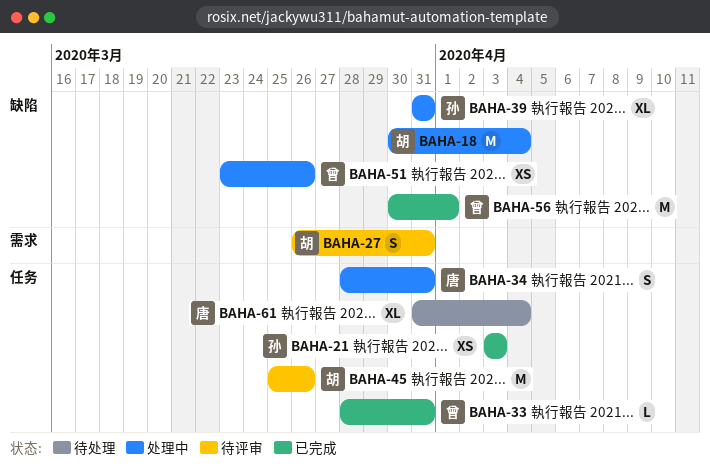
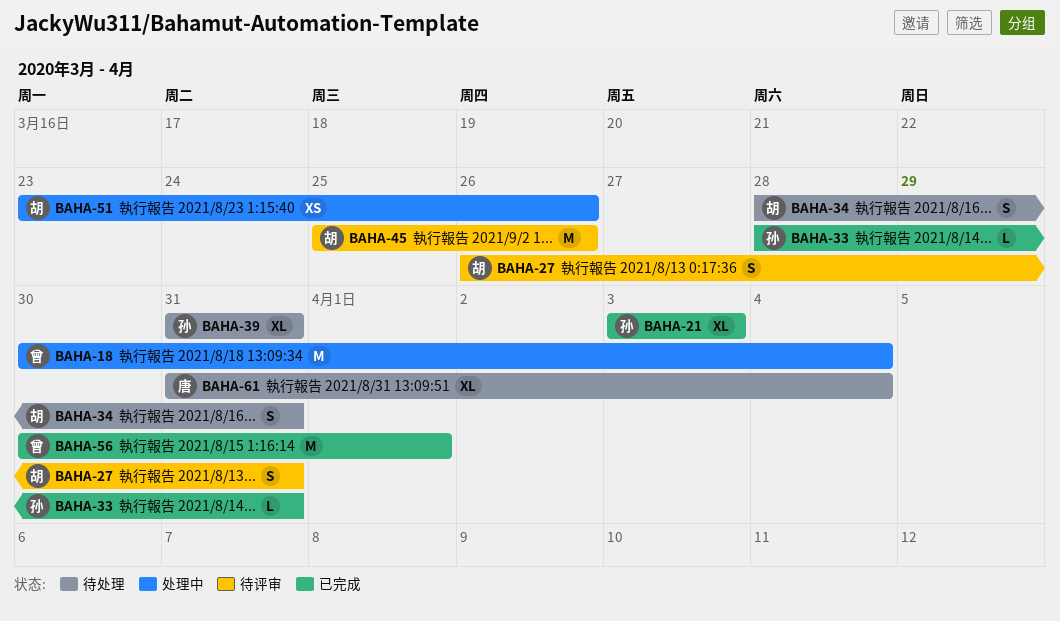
BAHA-18, owner: 胡 -> 曾
BAHA-21, estimate: XS -> XL
BAHA-33, owner: 曾 -> 孙
BAHA-34, status: 处理中 -> 待处理
BAHA-34, owner: 唐 -> 胡
BAHA-39, status: 处理中 -> 待处理
BAHA-51, owner: 曾 -> 胡

